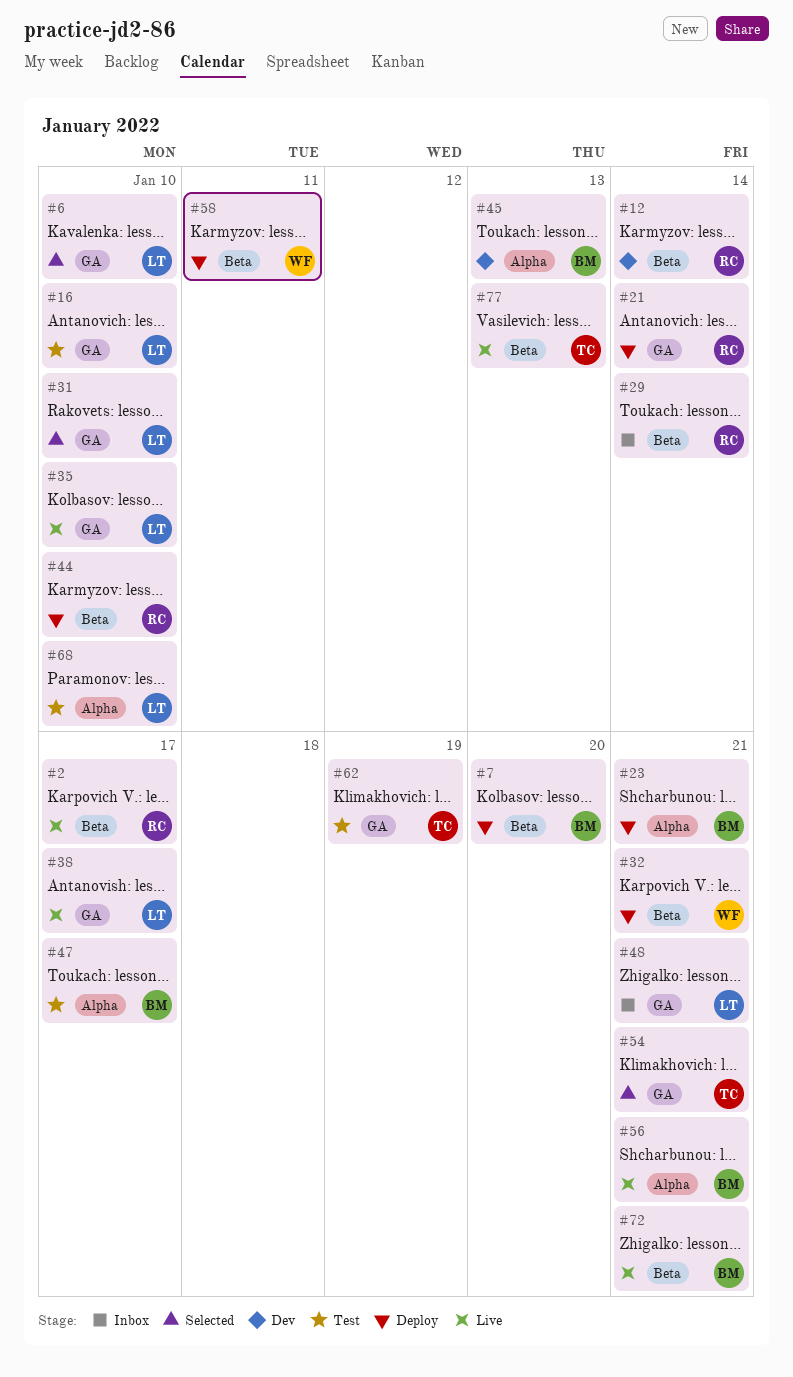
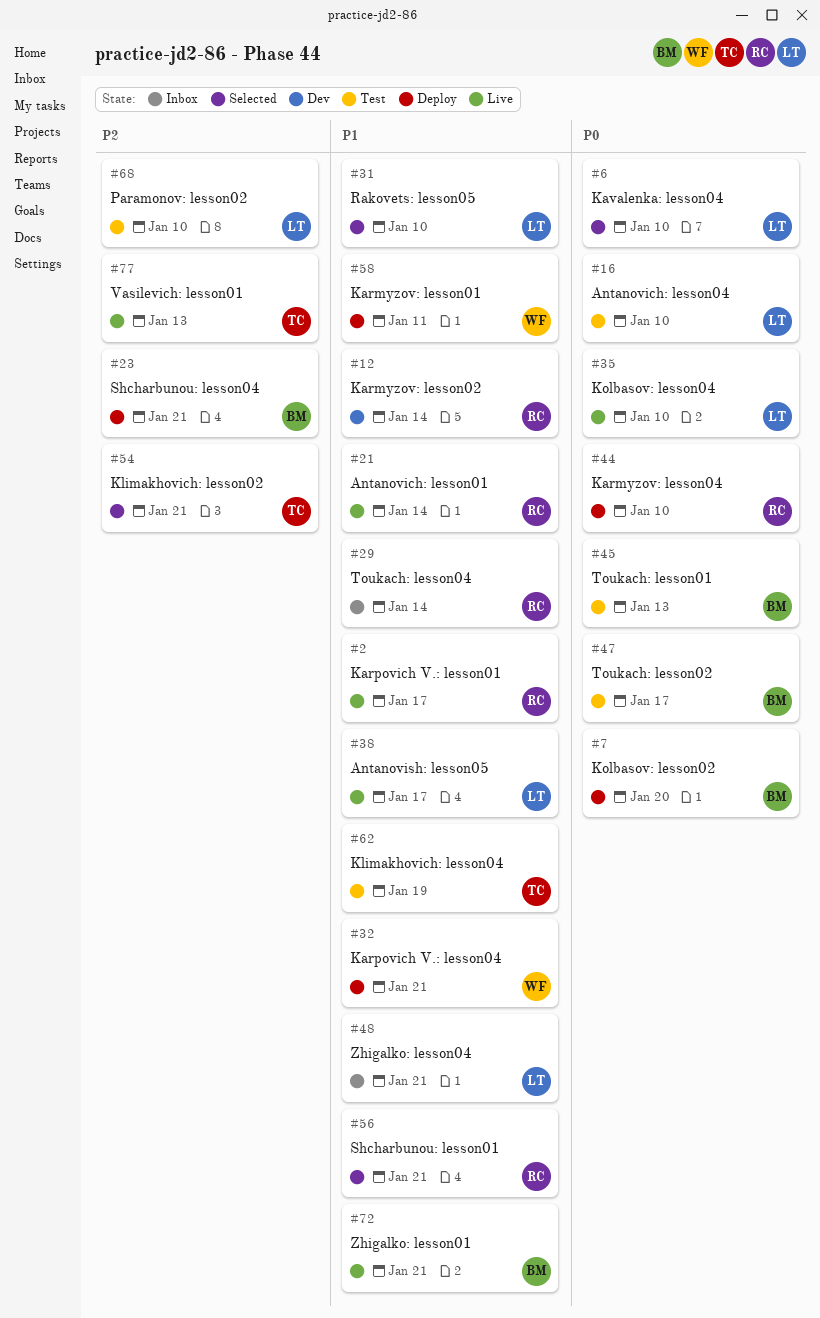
#21, status: Deploy -> Live
#45, status: Dev -> Test
#56, status: Live -> Selected
#56, owner: BM -> RC

